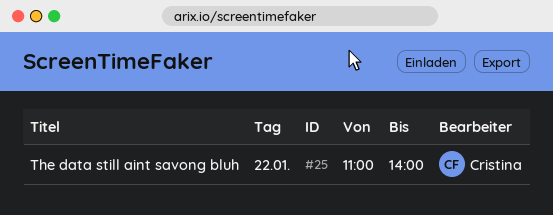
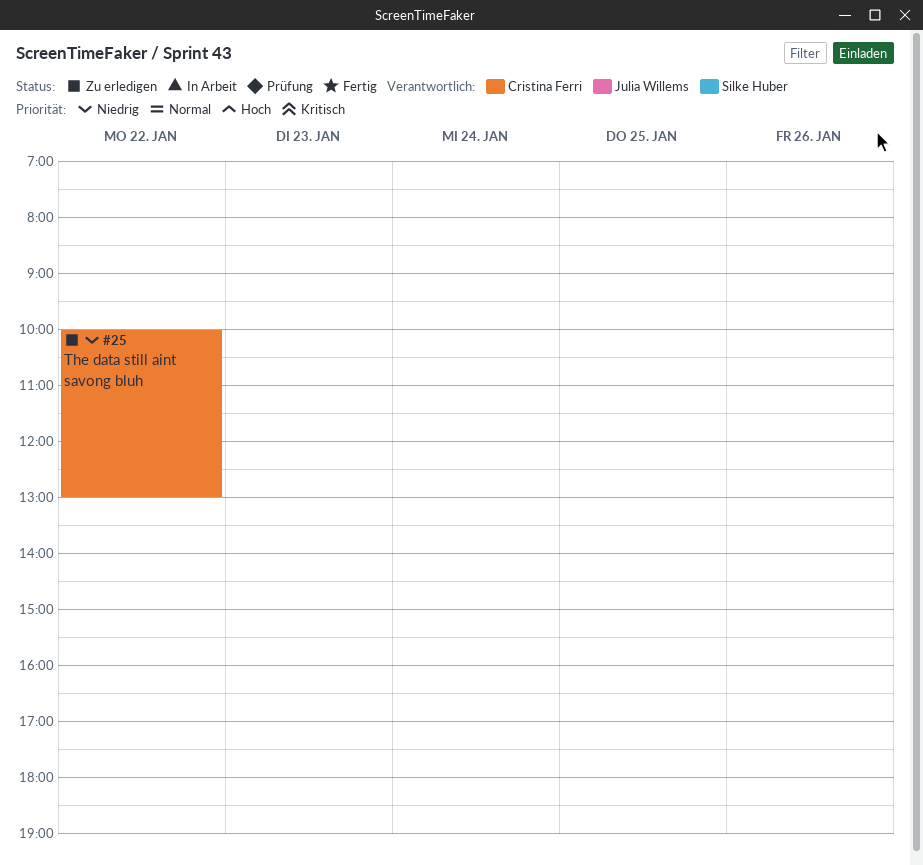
#25, begins: 11:00 -> 10:00
#25, ends: 14:00 -> 13:00

